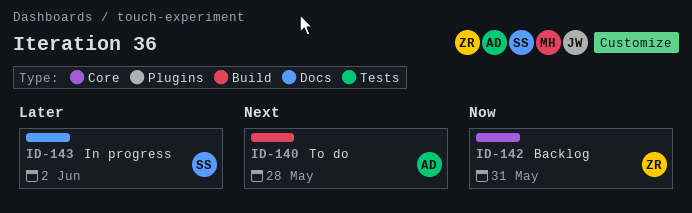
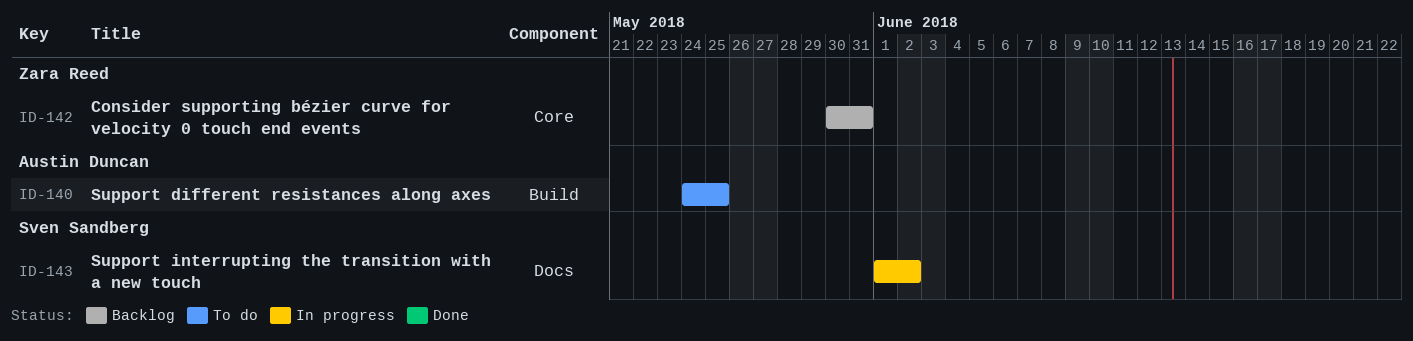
ID-140, due: May 28 -> May 25

